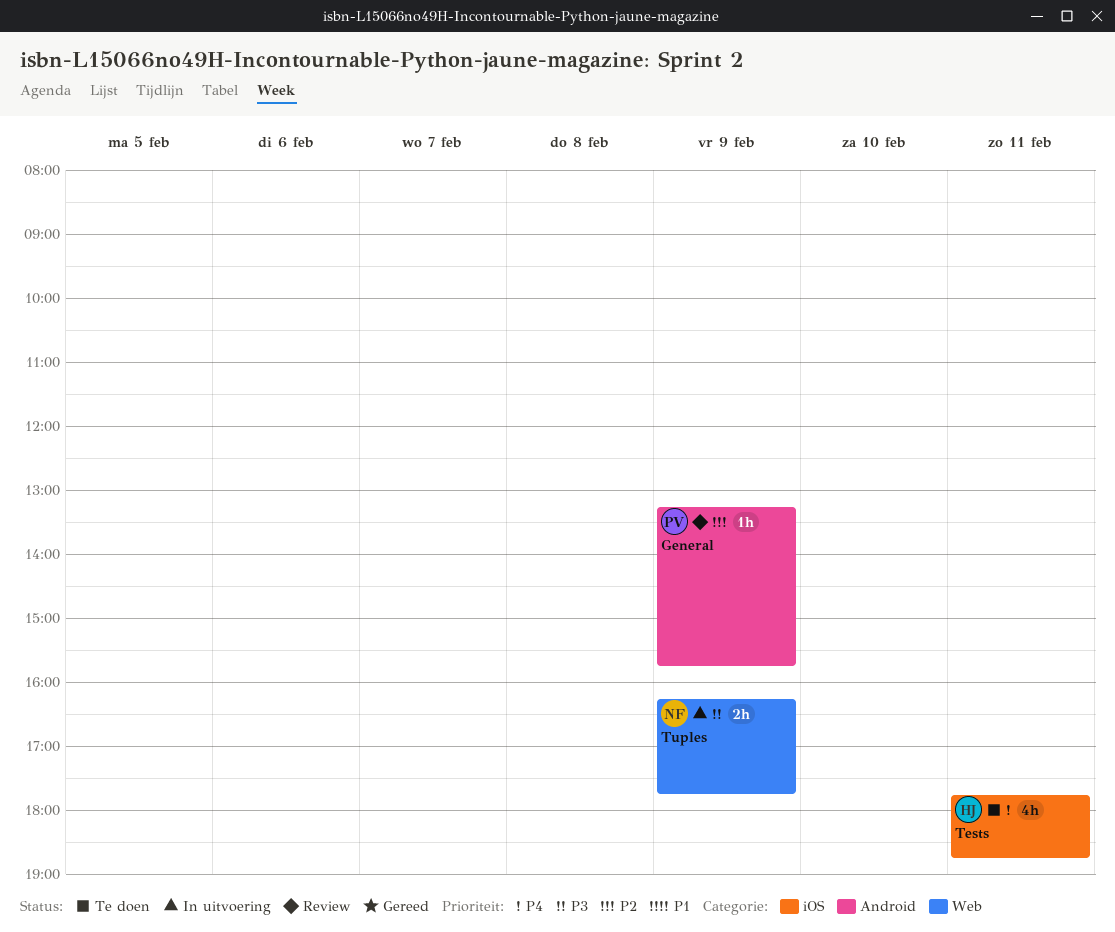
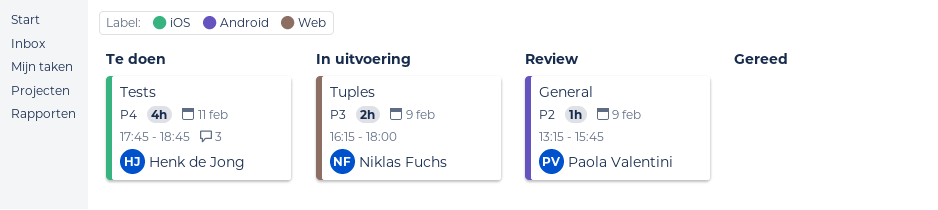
Tuples, ends: 17:45 -> 18:00

